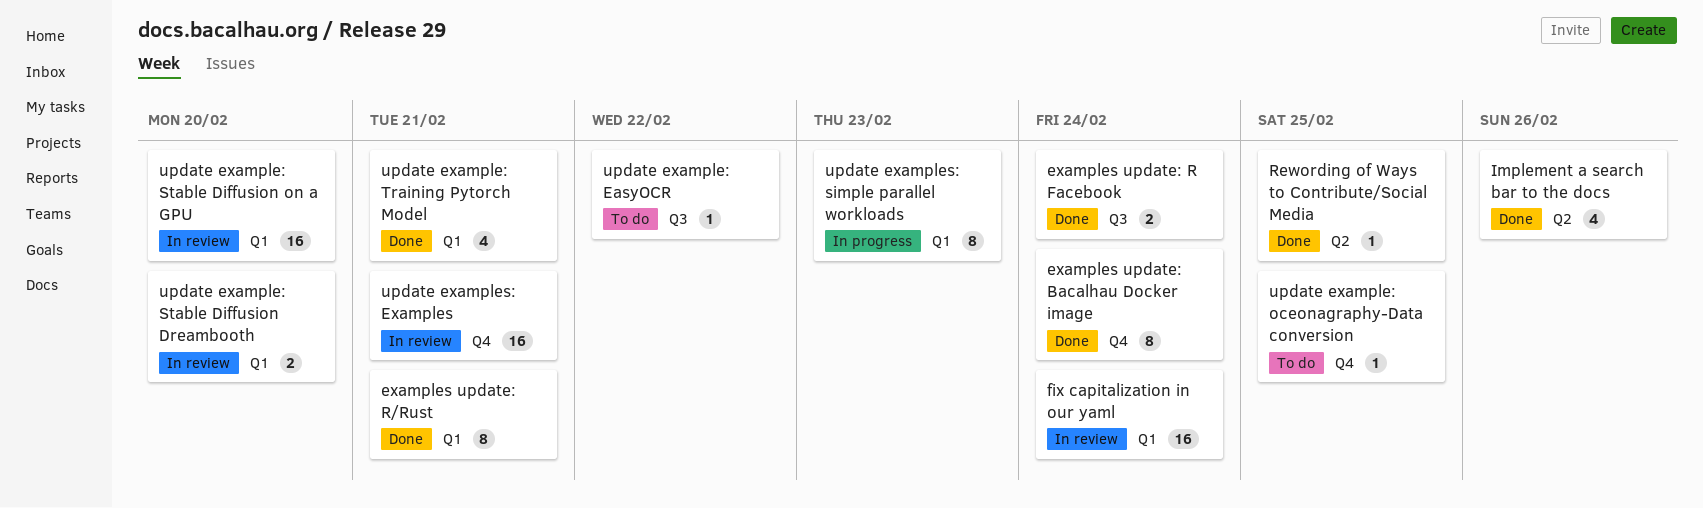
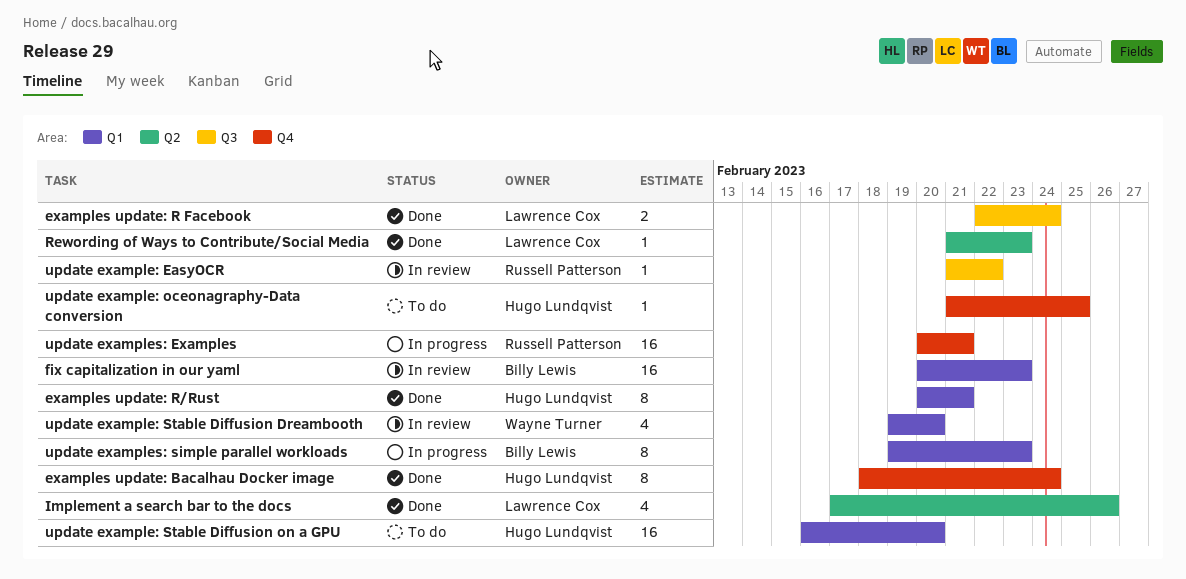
fix capitalization in our yaml, due: Feb 24 -> Feb 23
Rewording of Ways to Contribute/Social Media, due: Feb 25 -> Feb 23
update example: EasyOCR, status: To do -> In review
update example: Stable Diffusion Dreambooth, estimate: 2 -> 4
update example: Stable Diffusion on a GPU, status: In review -> To do
update example: Training Pytorch Model: present -> none
update examples: Examples, status: In review -> In progress

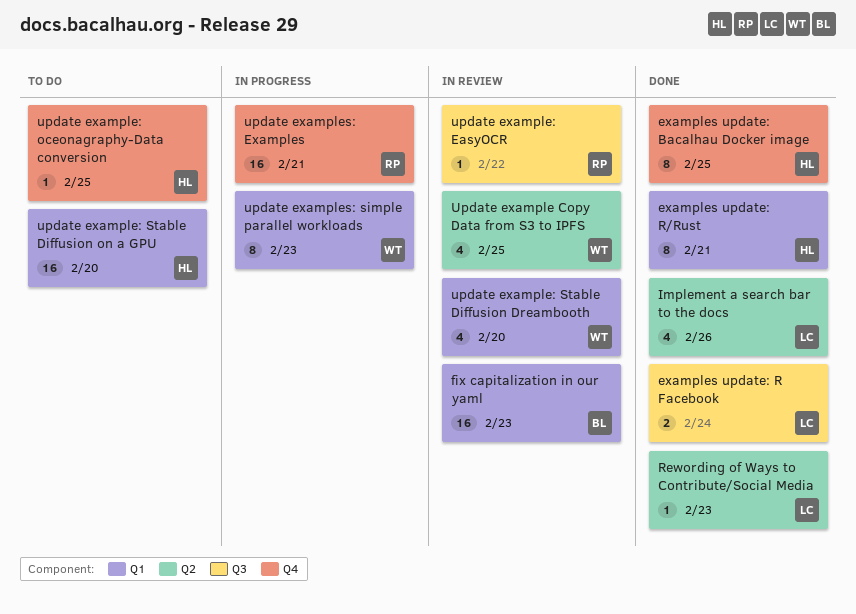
examples update: Bacalhau Docker image, due: Feb 24 -> Feb 25
Update example Copy Data from S3 to IPFS: none -> present
update examples: simple parallel workloads, owner: Billy Lewis -> Wayne Turner

